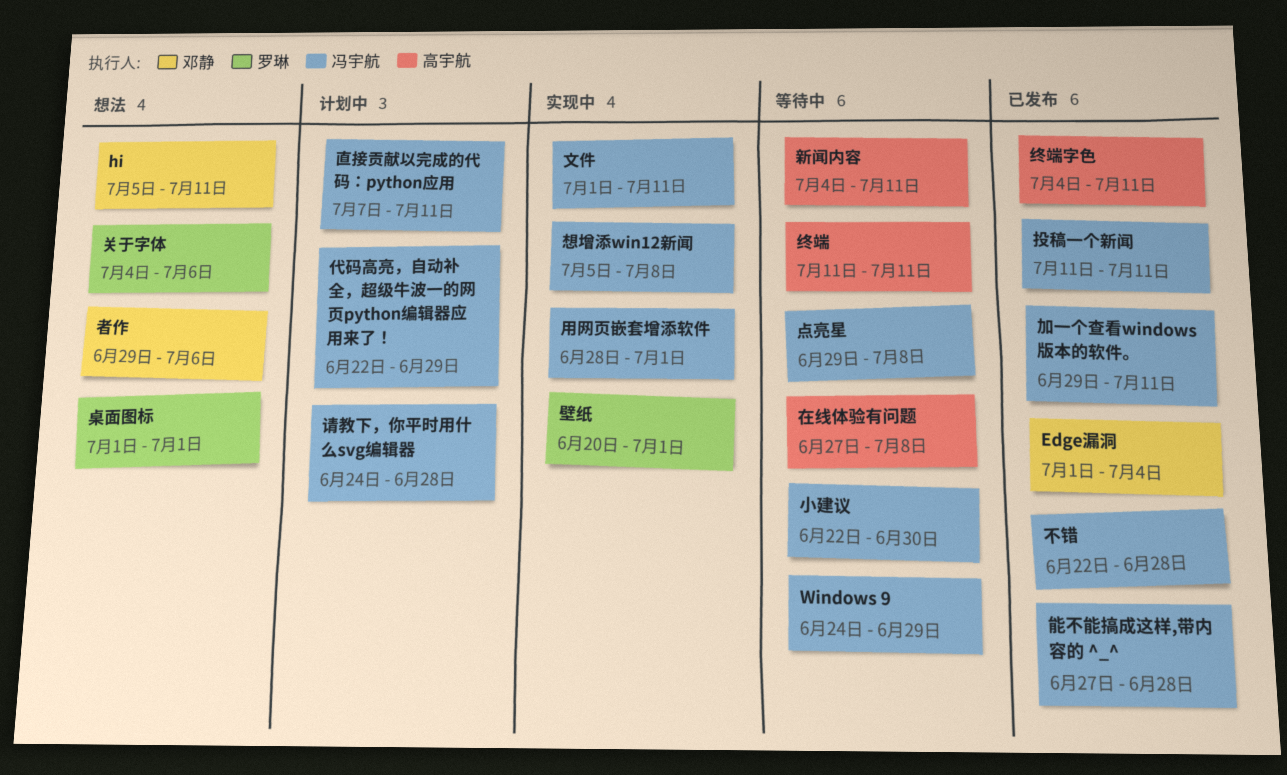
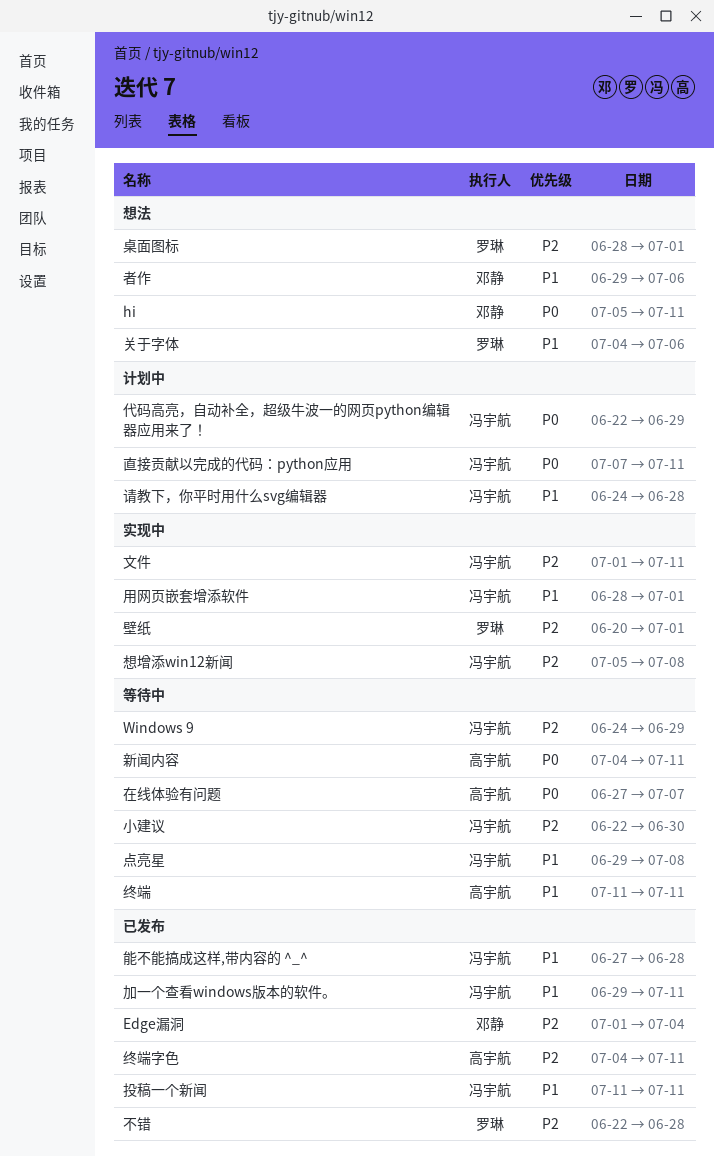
不错, owner: 冯宇航 -> 罗琳
在线体验有问题, due: Jul 8 -> Jul 7
桌面图标, start: Jul 1 -> Jun 28

